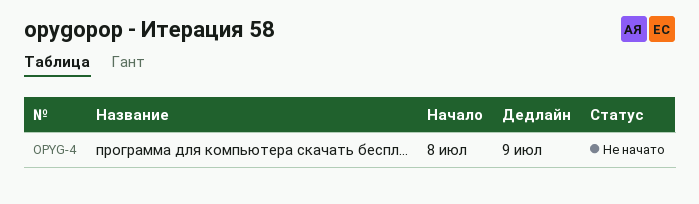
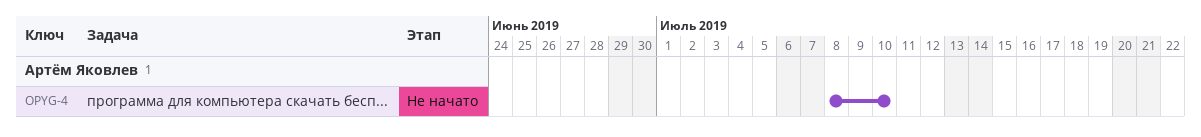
OPYG-4, due: Jul 9 -> Jul 10

